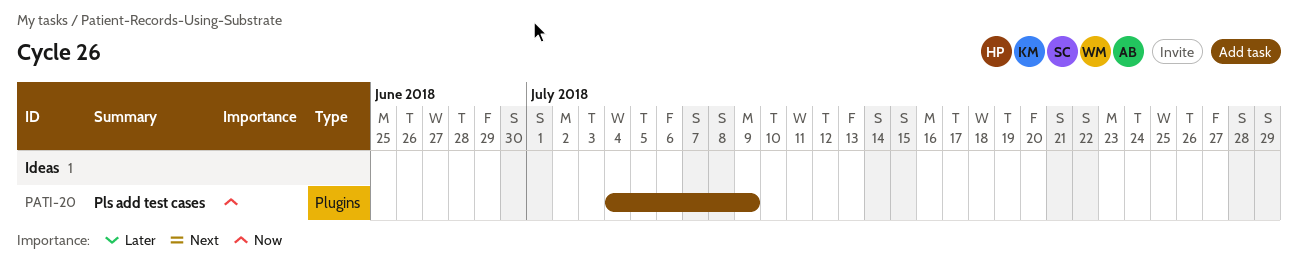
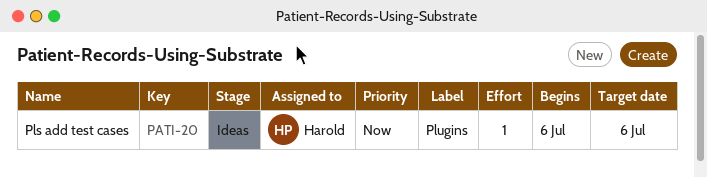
PATI-20, start: Jul 4 -> Jul 6
PATI-20, due: Jul 9 -> Jul 6

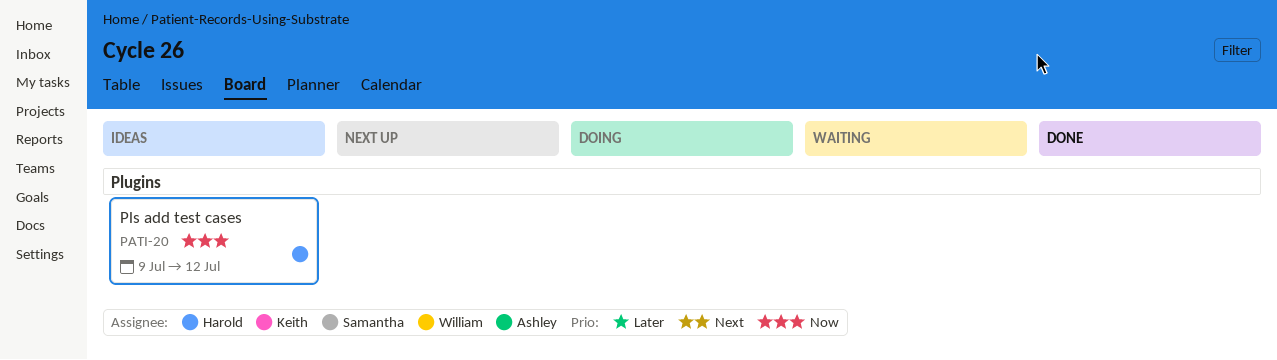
PATI-20, start: Jul 6 -> Jul 9
PATI-20, due: Jul 6 -> Jul 12

